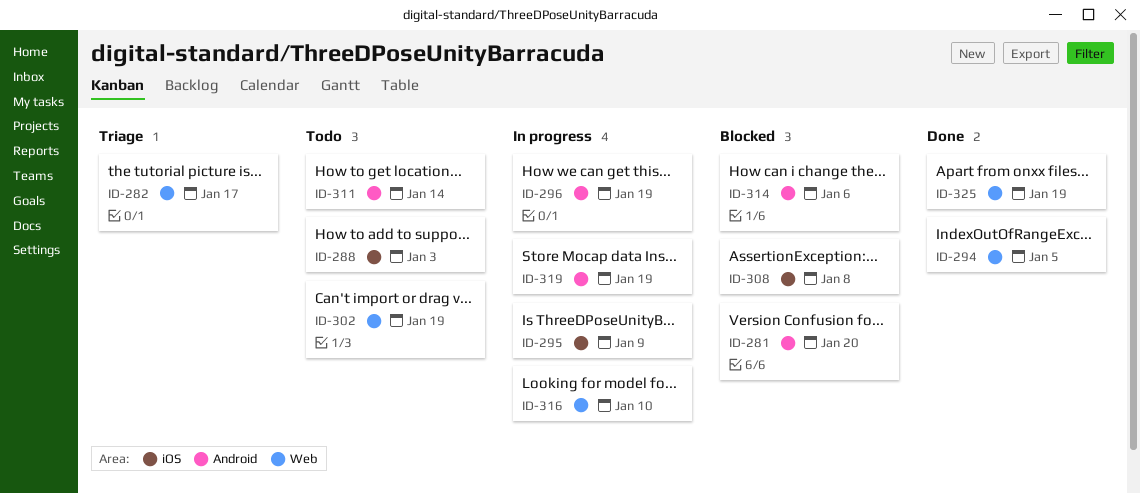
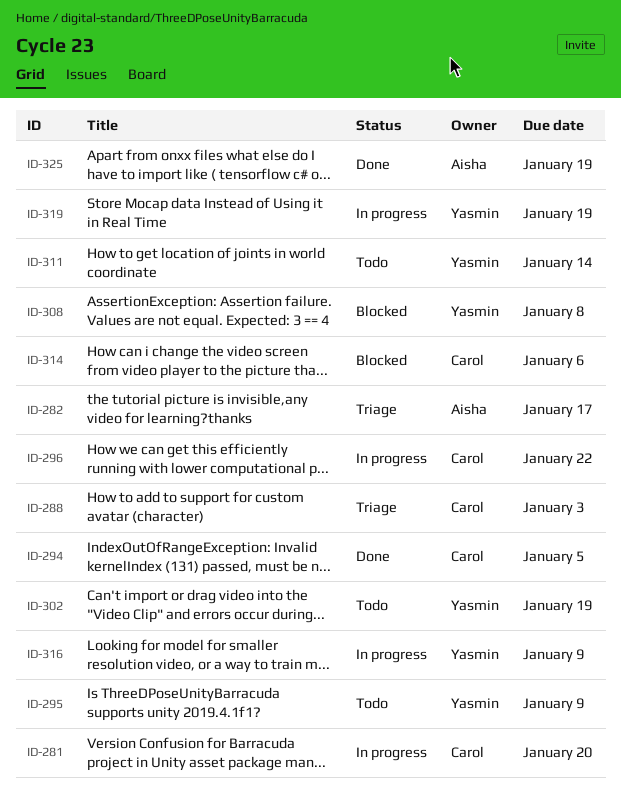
ID-281, status: Blocked -> In progress
ID-288, status: Todo -> Triage
ID-295, status: In progress -> Todo
ID-296, due: Jan 19 -> Jan 22
ID-316, due: Jan 10 -> Jan 9

